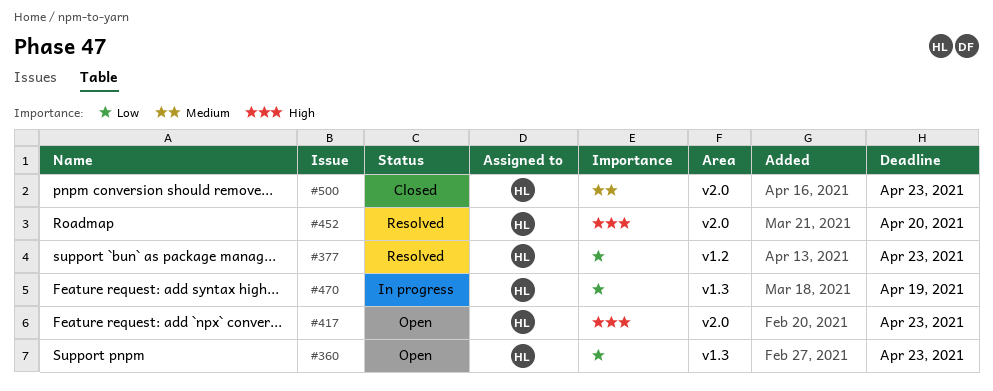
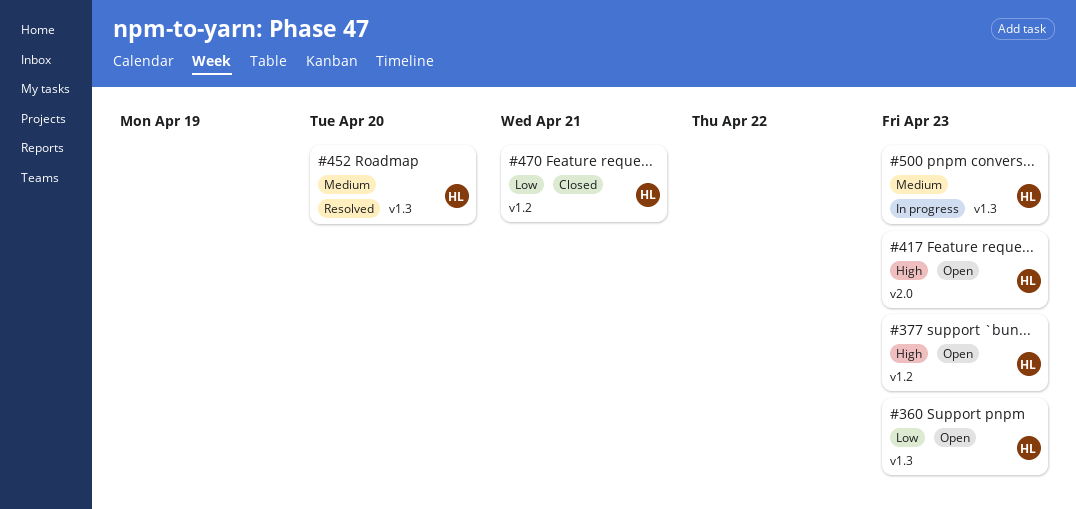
#377, status: Resolved -> Open
#377, priority: Low -> High
#452, priority: High -> Medium
#452, label: v2.0 -> v1.3
#470, status: In progress -> Closed
#470, label: v1.3 -> v1.2
#470, due: Apr 19 -> Apr 21
#500, status: Closed -> In progress
#500, label: v2.0 -> v1.3

